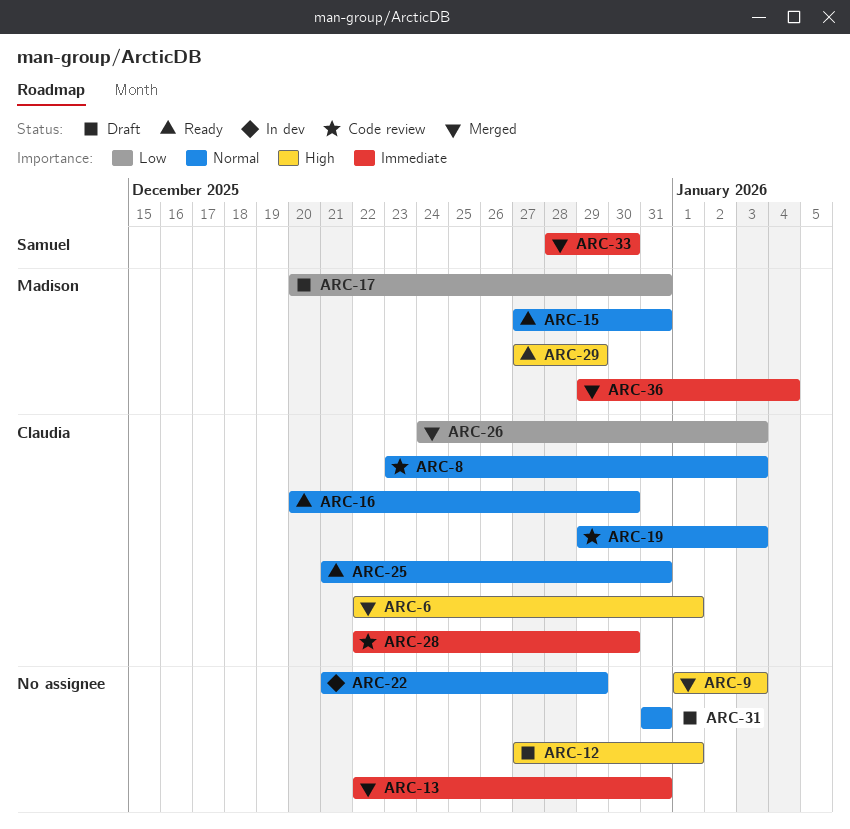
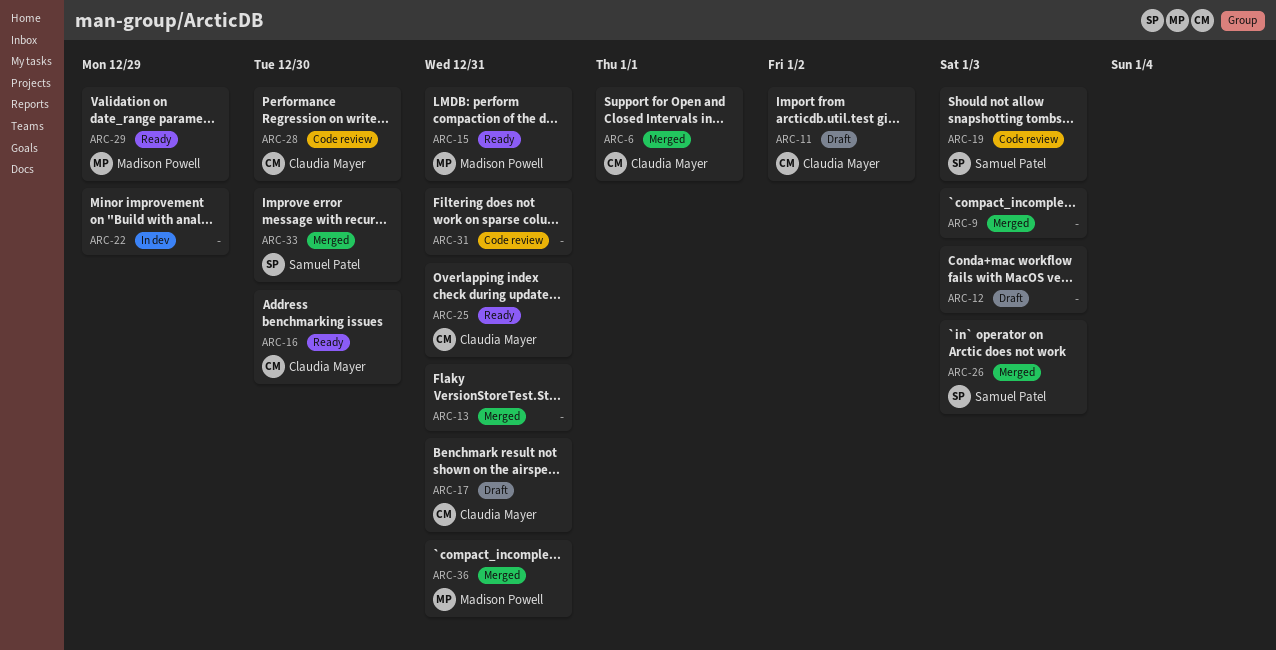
ARC-8: present -> none
ARC-11: none -> present
ARC-12, due: Jan 1 -> Jan 3
ARC-17, owner: Madison Powell -> Claudia Mayer
ARC-19, owner: Claudia Mayer -> Samuel Patel
ARC-26, owner: Claudia Mayer -> Samuel Patel
ARC-31, status: Draft -> Code review
ARC-36, due: Jan 4 -> Dec 31

